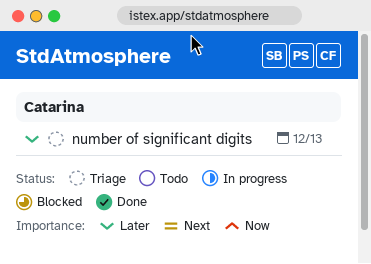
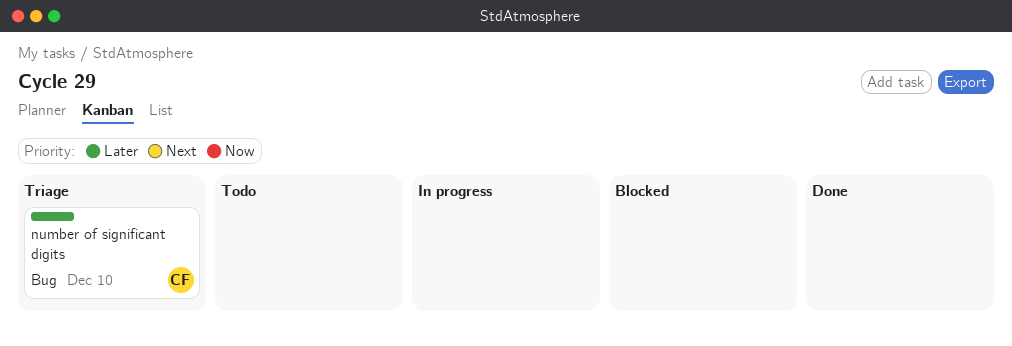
number of significant digits, due: Dec 13 -> Dec 10

